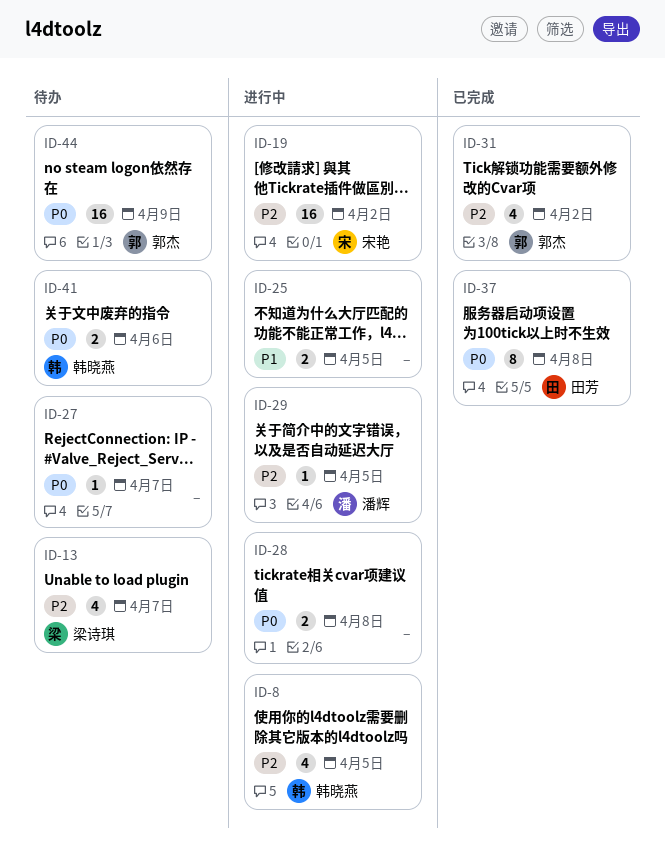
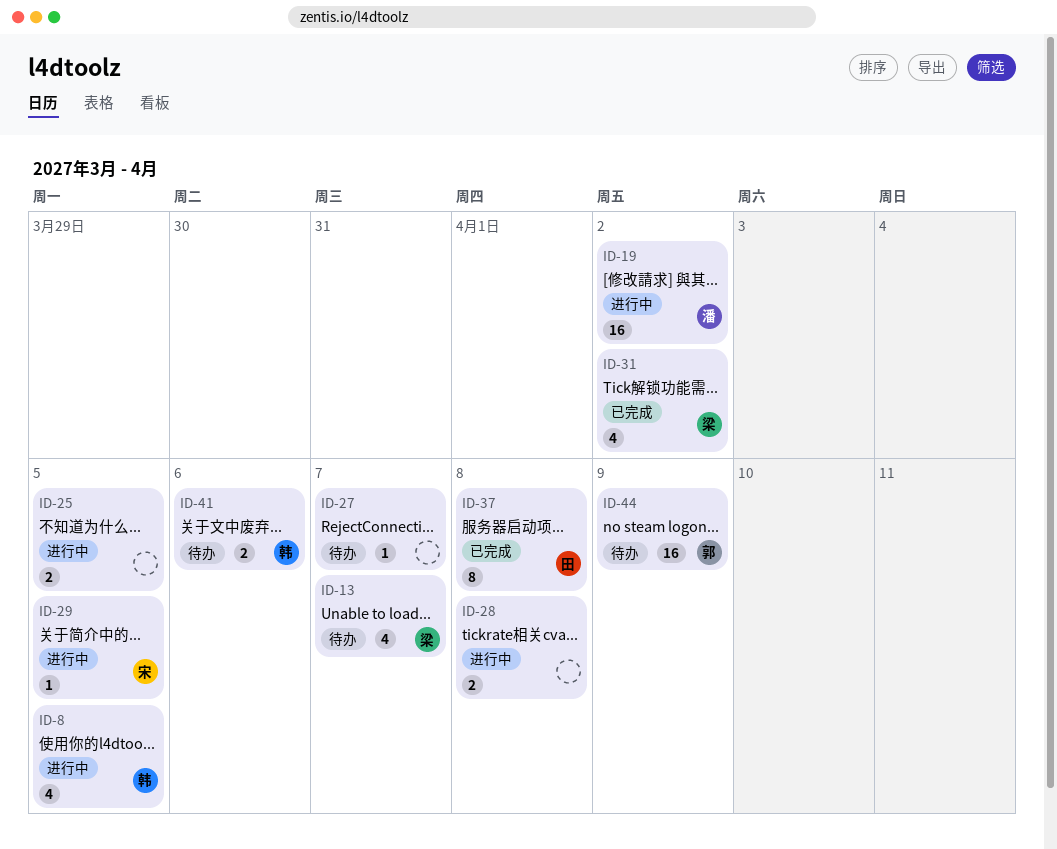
ID-19, owner: 宋艳 -> 潘辉
ID-29, owner: 潘辉 -> 宋艳
ID-31, owner: 郭杰 -> 梁诗琪

